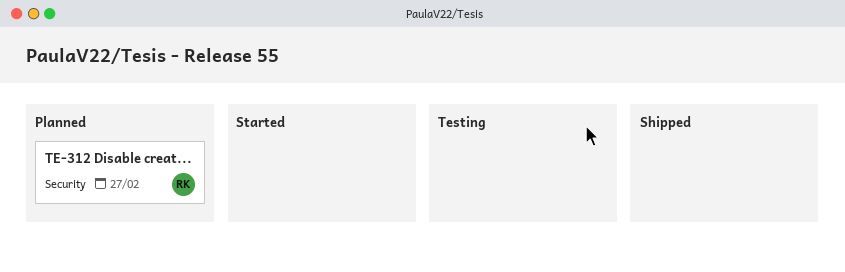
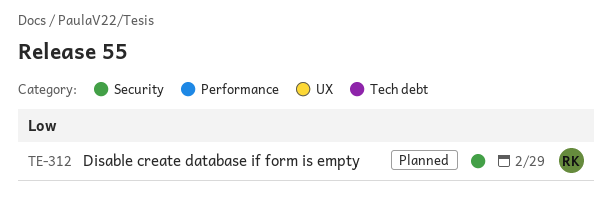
TE-312, due: Feb 27 -> Feb 29

